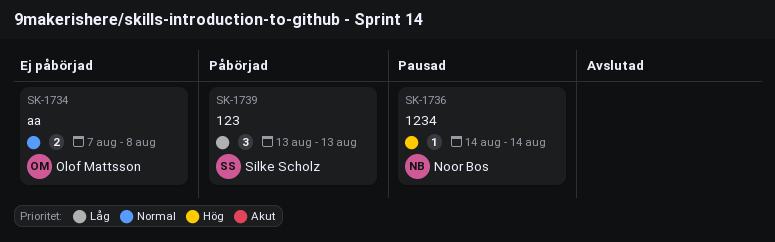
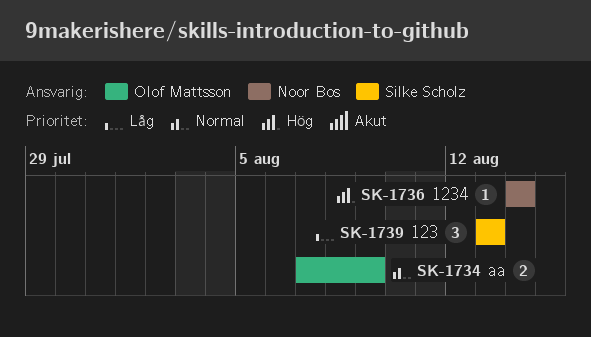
SK-1734, due: Aug 8 -> Aug 9

